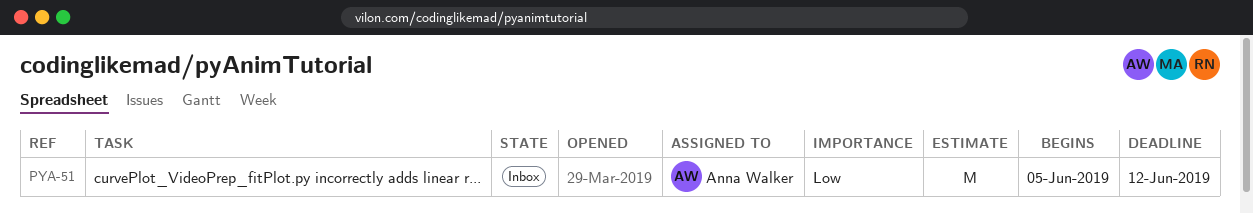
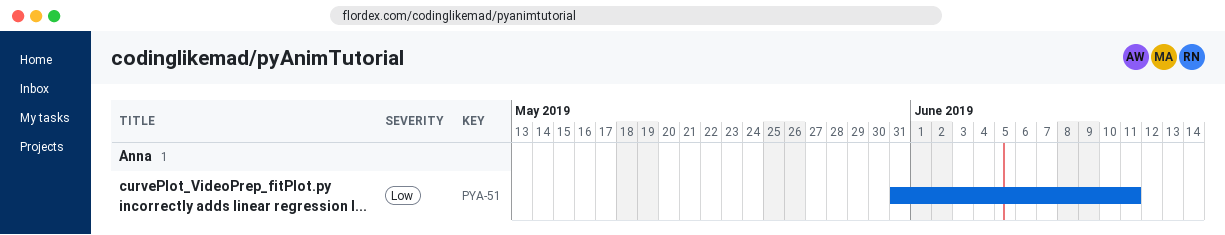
PYA-51, start: Jun 5 -> May 31
PYA-51, due: Jun 12 -> Jun 11

